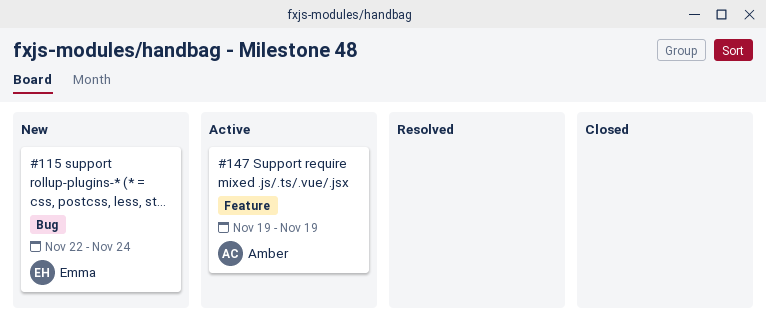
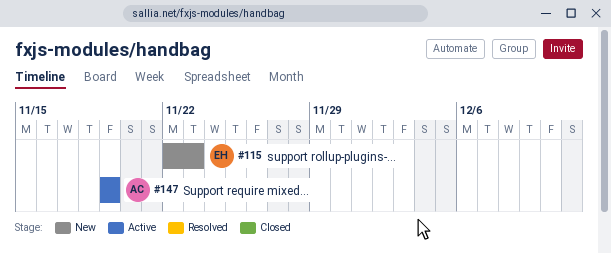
#115, due: Nov 24 -> Nov 23

